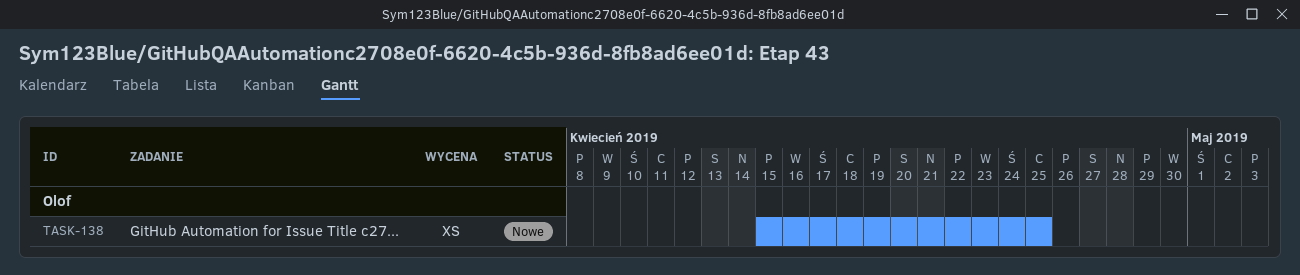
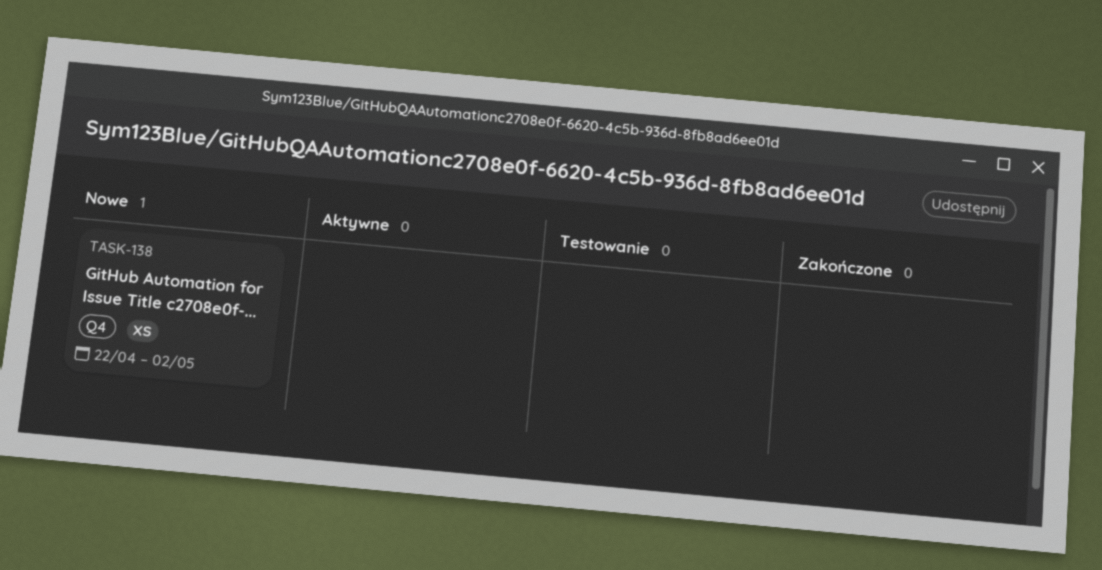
TASK-138, start: Apr 15 -> Apr 22
TASK-138, due: Apr 25 -> May 2

